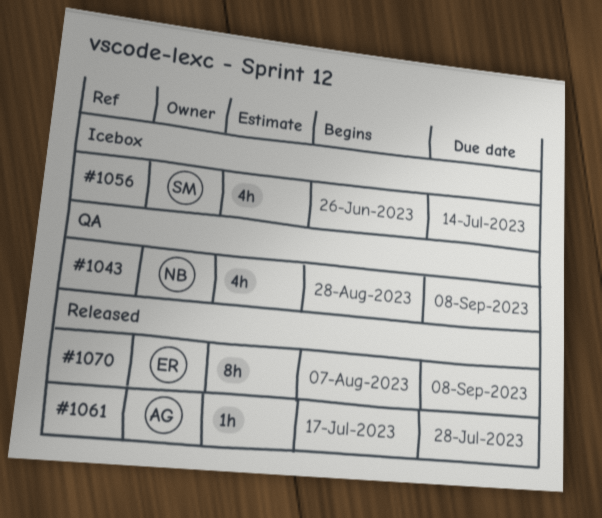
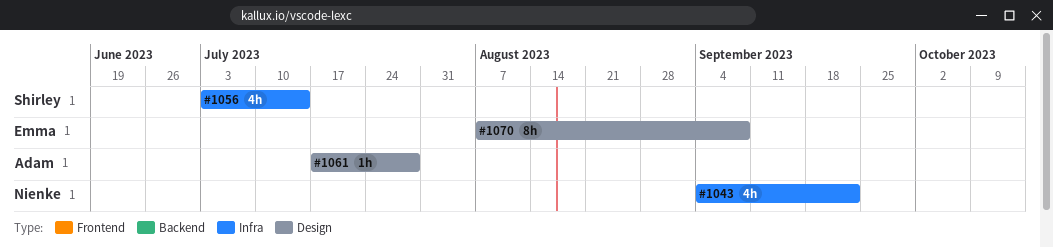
#1043, start: Aug 28 -> Sep 4
#1043, due: Sep 8 -> Sep 22
#1056, start: Jun 26 -> Jul 3

